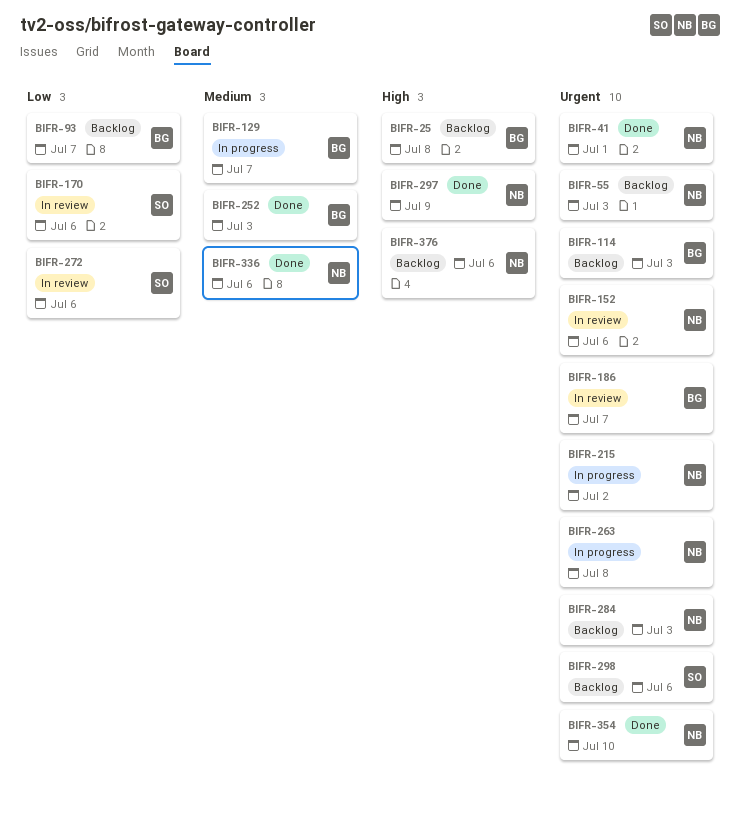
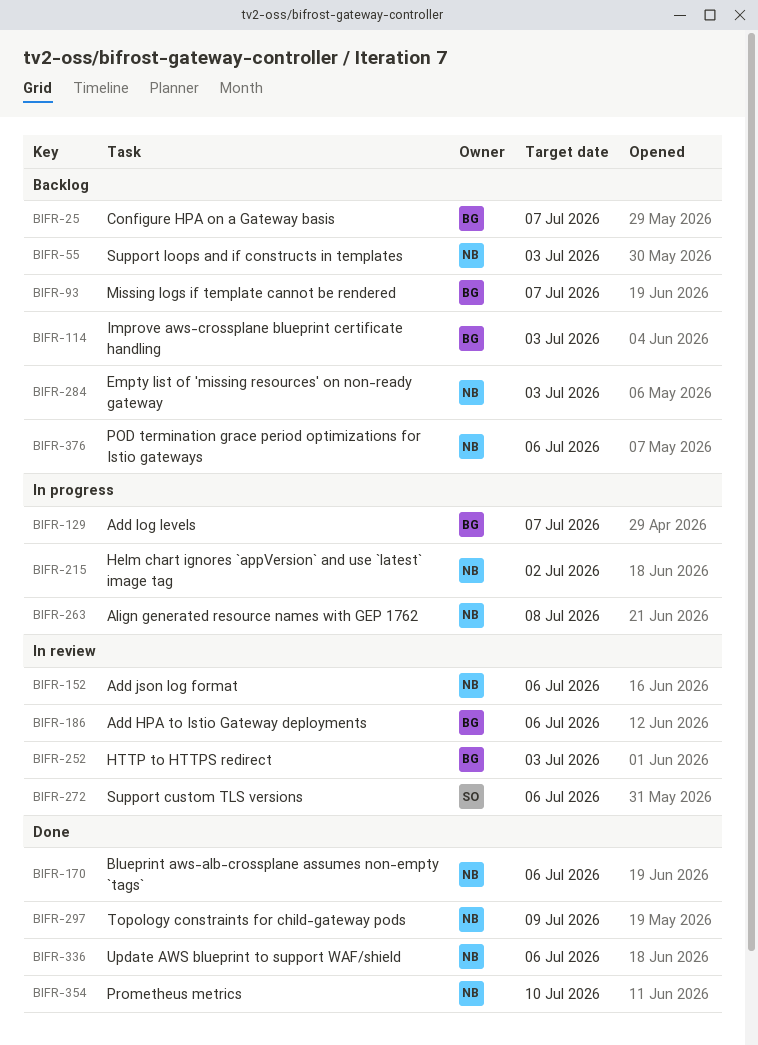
BIFR-25, due: Jul 8 -> Jul 7
BIFR-41: present -> none
BIFR-170, status: In review -> Done
BIFR-170, owner: SO -> NB
BIFR-186, due: Jul 7 -> Jul 6
BIFR-252, status: Done -> In review
BIFR-298: present -> none

